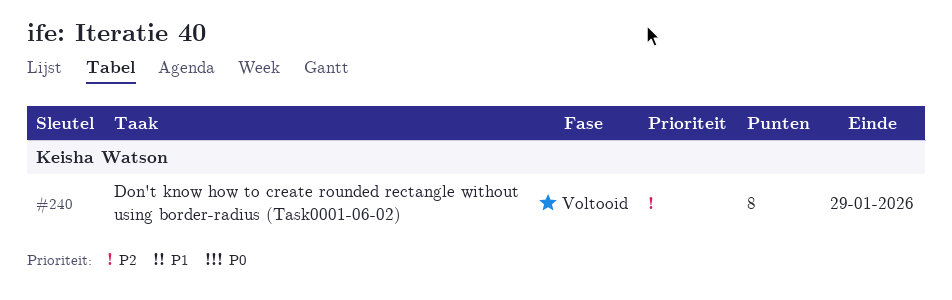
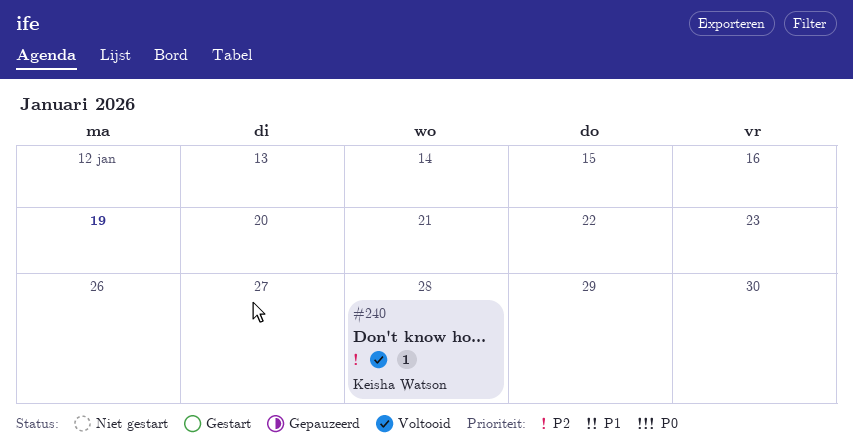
#240, estimate: 8 -> 1
#240, due: Jan 29 -> Jan 28

